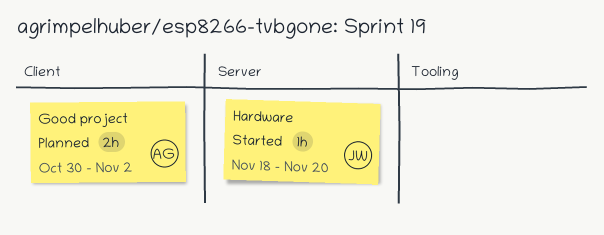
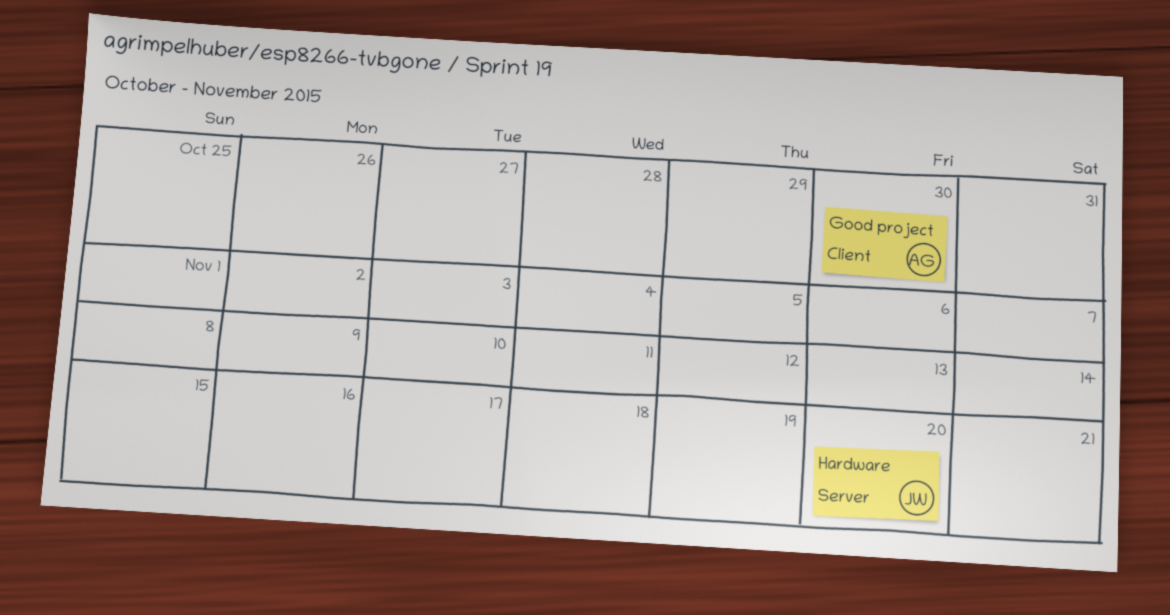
Good project, due: Nov 2 -> Oct 30

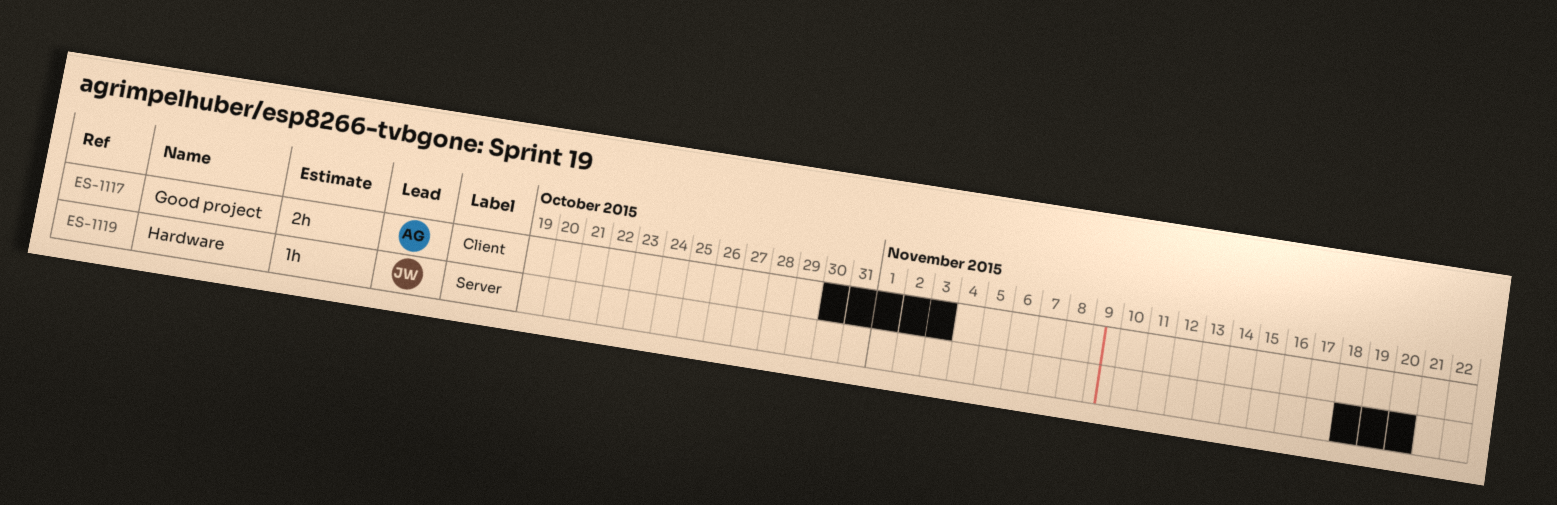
Good project, due: Oct 30 -> Nov 3

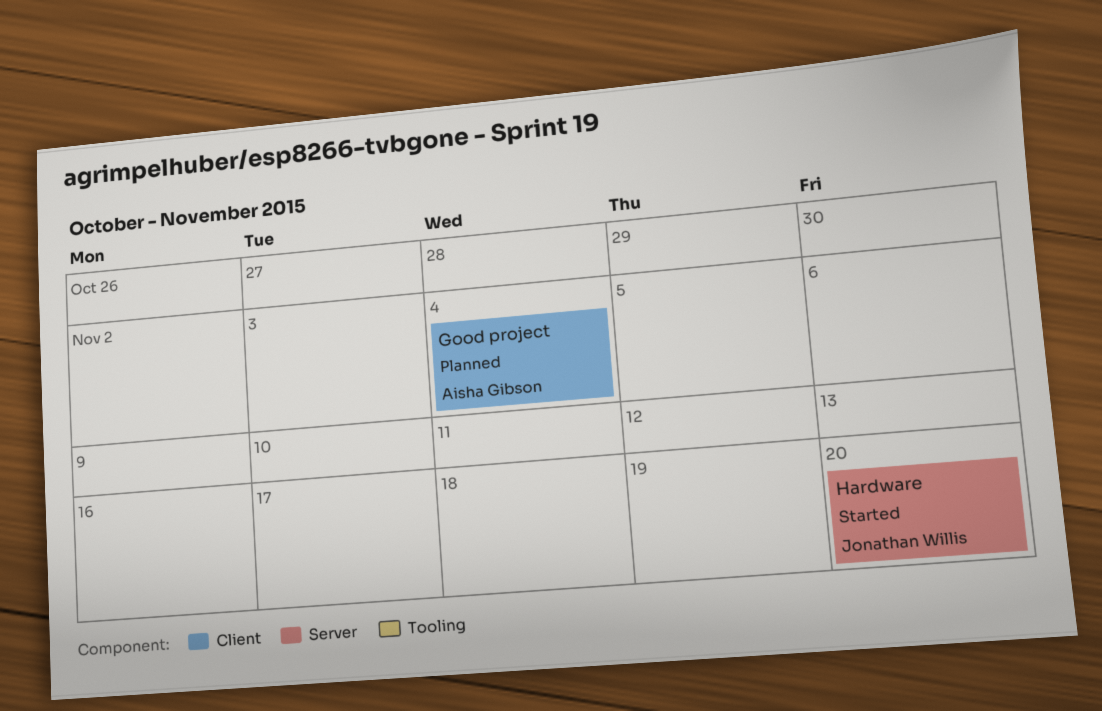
Good project, due: Nov 3 -> Nov 4

